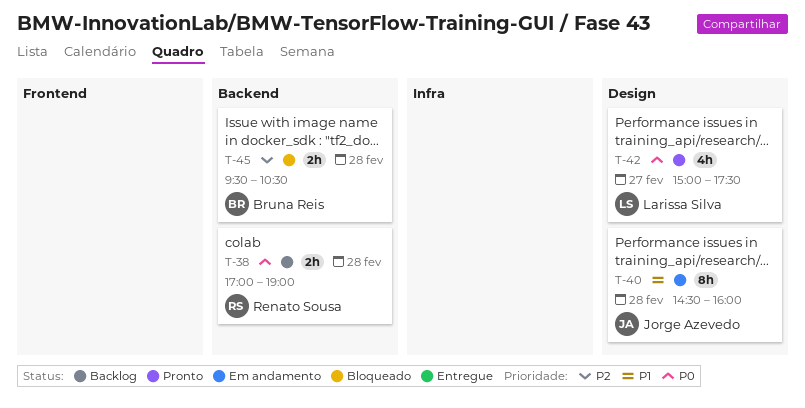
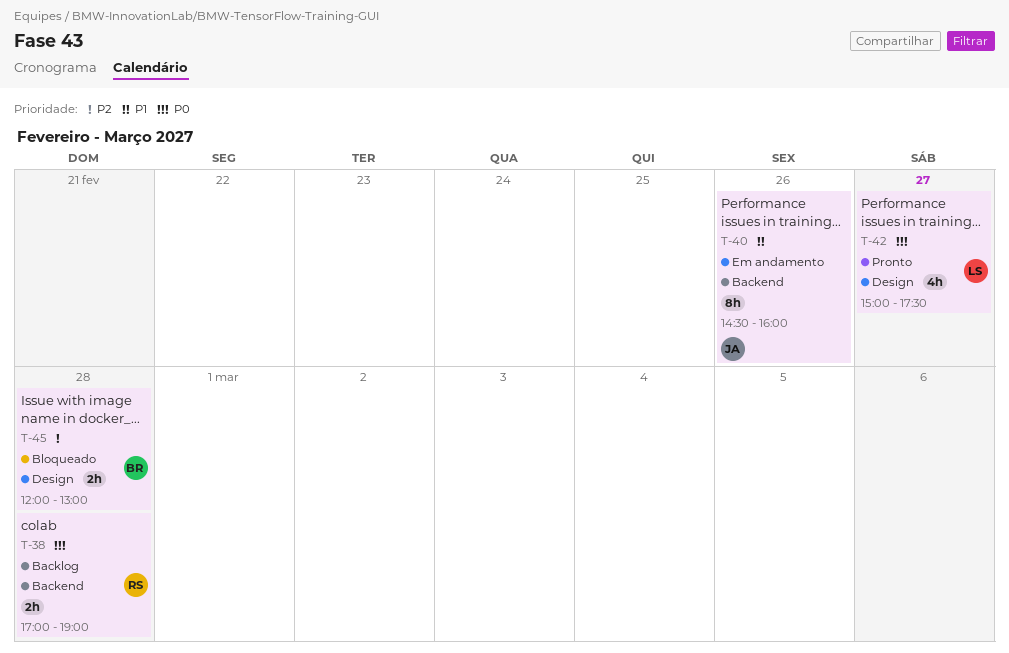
T-40, label: Design -> Backend
T-40, day: Feb 28 -> Feb 26
T-45, label: Backend -> Design
T-45, begins: 09:30 -> 12:00
T-45, ends: 10:30 -> 13:00

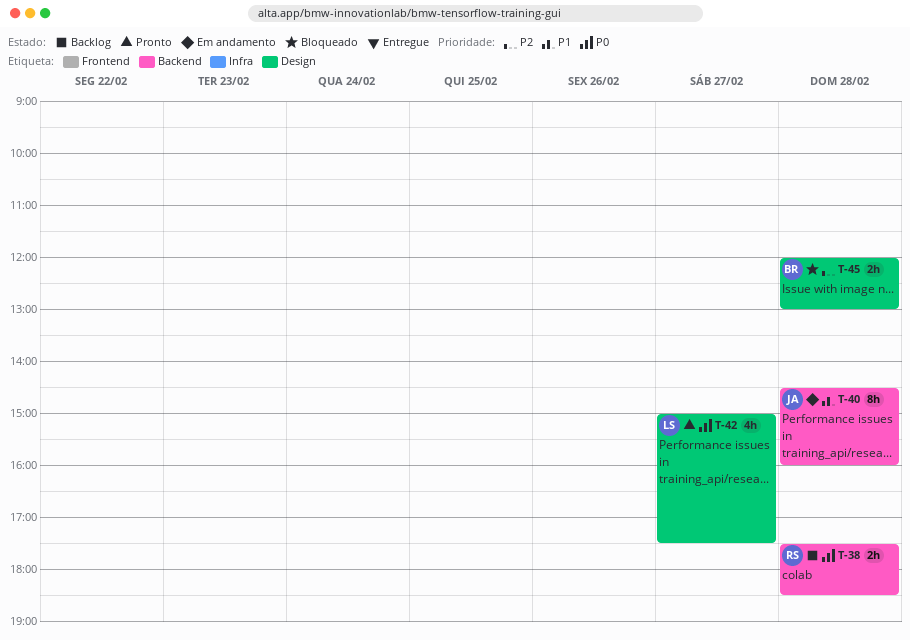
T-38, begins: 17:00 -> 17:30
T-38, ends: 19:00 -> 18:30
T-40, day: Feb 26 -> Feb 28

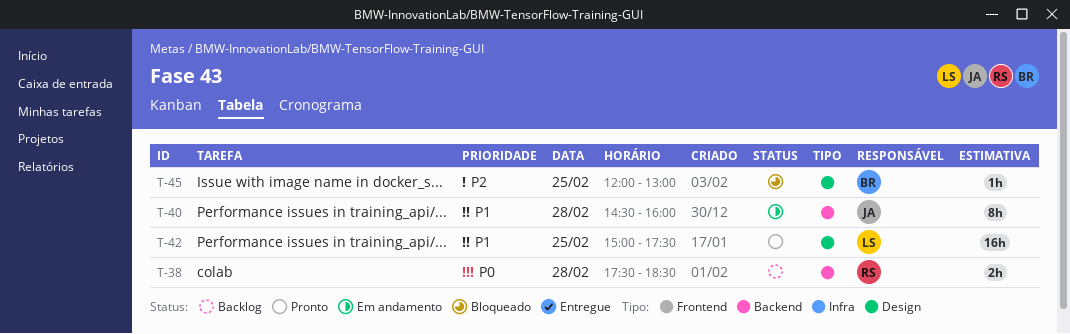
T-42, priority: P0 -> P1
T-42, estimate: 4h -> 16h
T-42, day: Feb 27 -> Feb 25
T-45, estimate: 2h -> 1h
T-45, day: Feb 28 -> Feb 25

